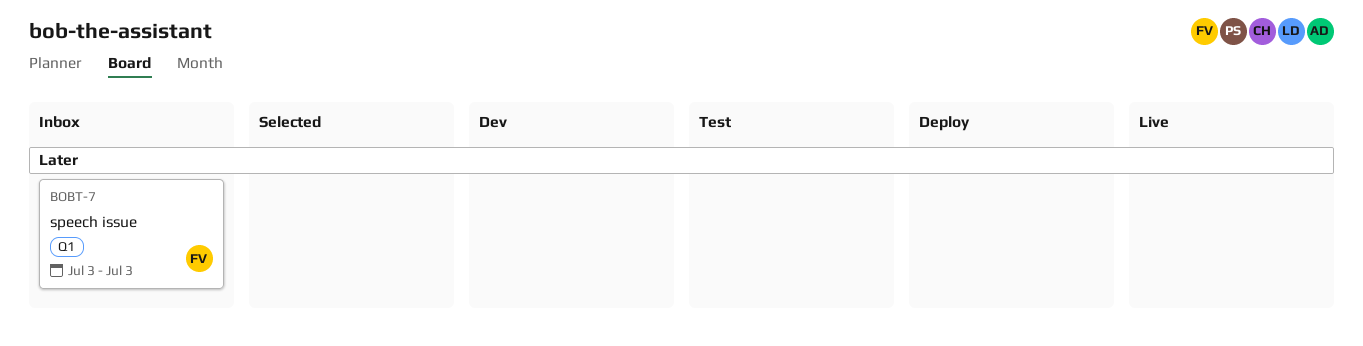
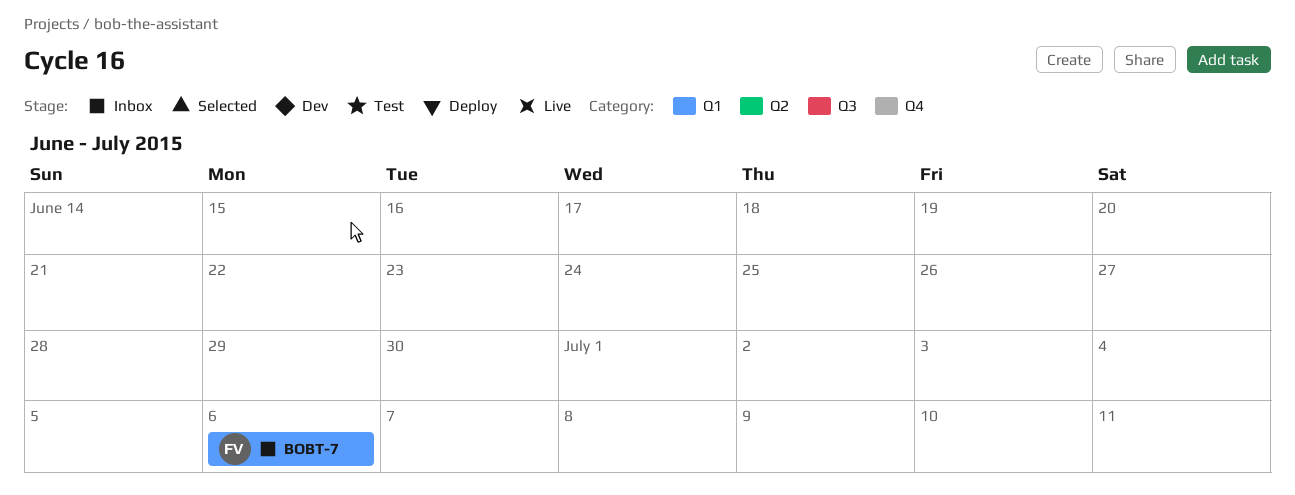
BOBT-7, start: Jul 3 -> Jul 6
BOBT-7, due: Jul 3 -> Jul 6

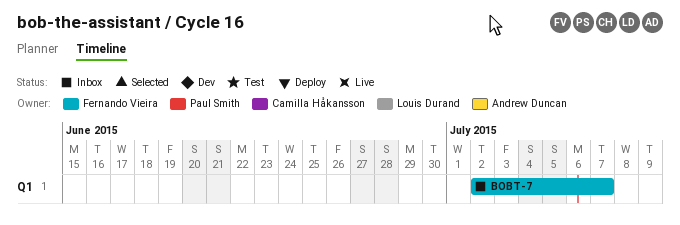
BOBT-7, start: Jul 6 -> Jul 2
BOBT-7, due: Jul 6 -> Jul 7

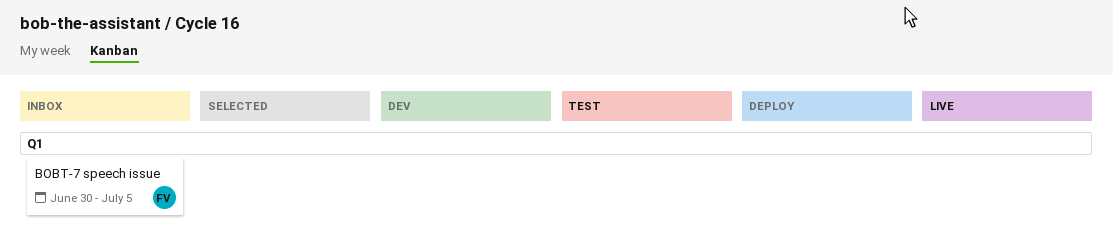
BOBT-7, start: Jul 2 -> Jun 30
BOBT-7, due: Jul 7 -> Jul 5

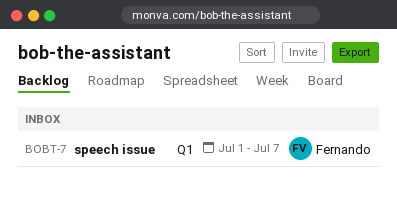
BOBT-7, start: Jun 30 -> Jul 1
BOBT-7, due: Jul 5 -> Jul 7

